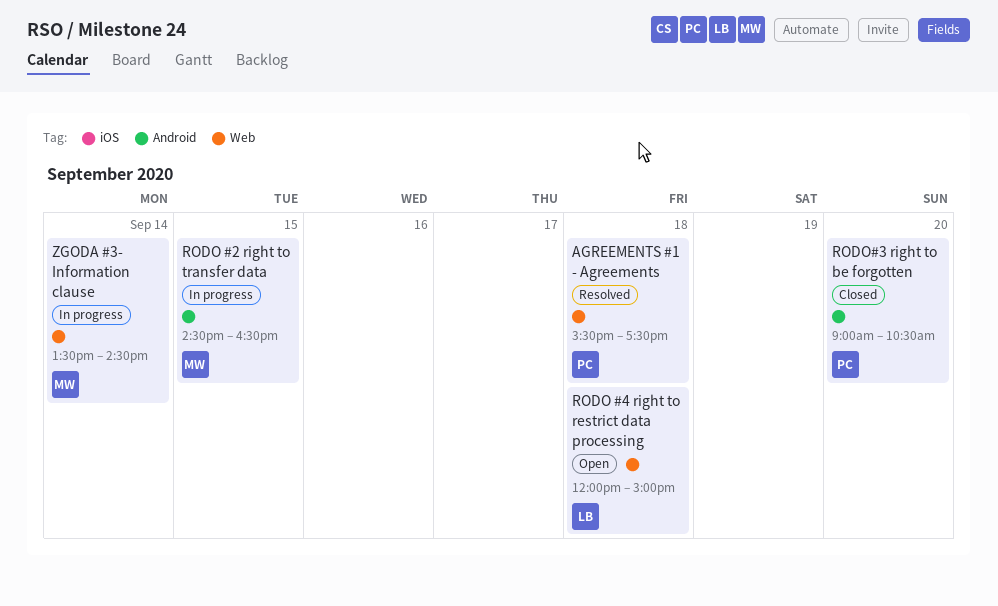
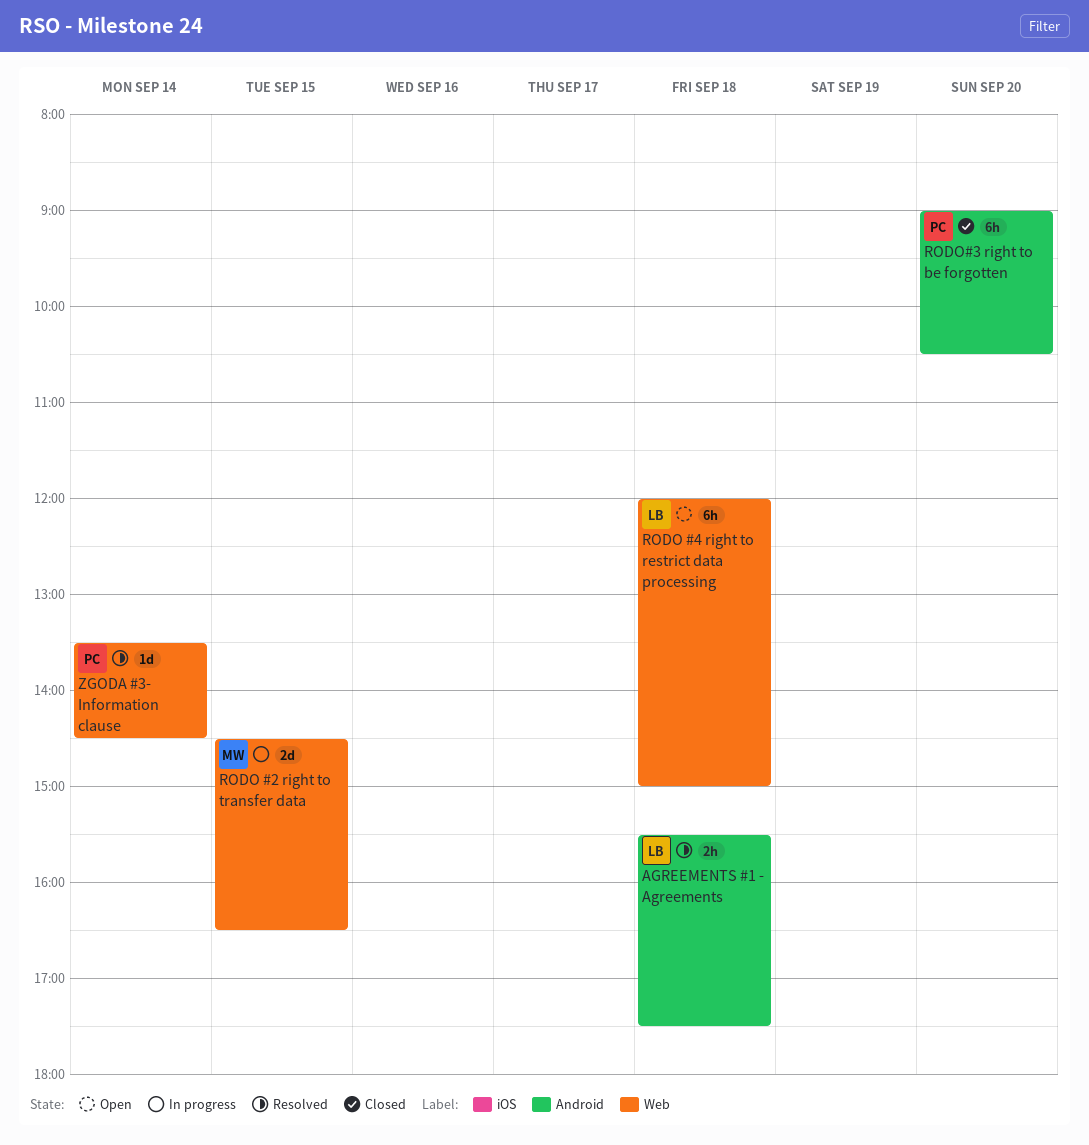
AGREEMENTS #1 - Agreements, owner: PC -> LB
AGREEMENTS #1 - Agreements, label: Web -> Android
RODO #2 right to transfer data, label: Android -> Web
ZGODA #3- Information clause, status: In progress -> Resolved
ZGODA #3- Information clause, owner: MW -> PC

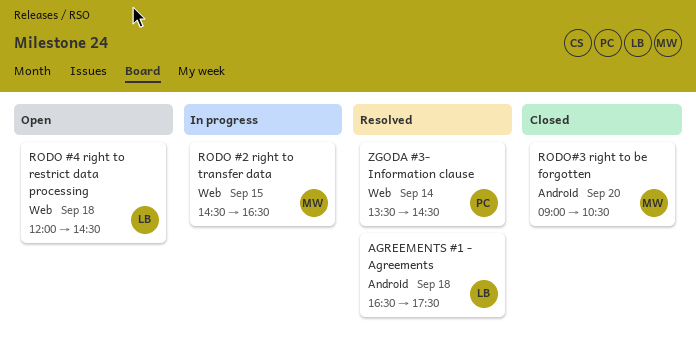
AGREEMENTS #1 - Agreements, begins: 15:30 -> 16:30
RODO #4 right to restrict data processing, ends: 15:00 -> 14:30
RODO#3 right to be forgotten, owner: PC -> MW

